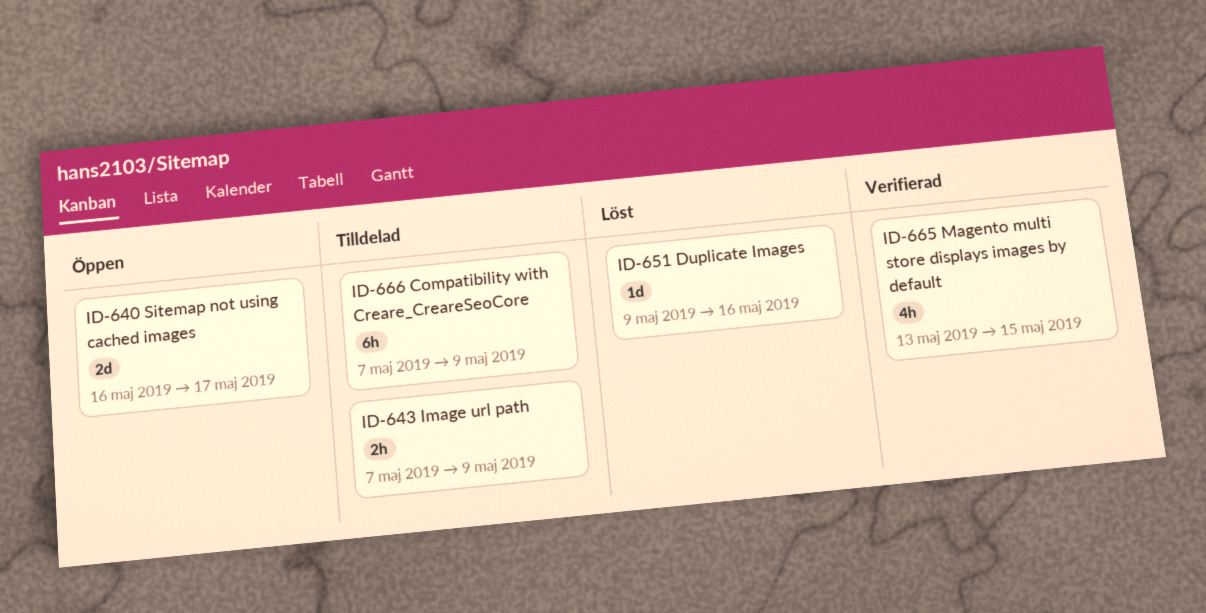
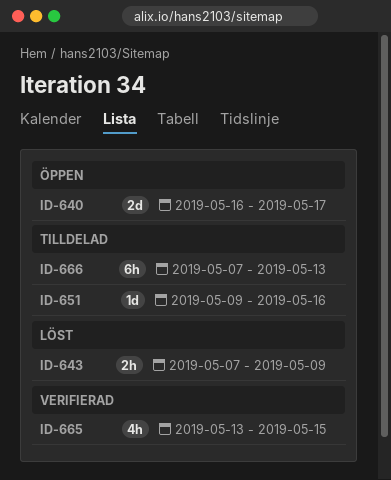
ID-643, status: Tilldelad -> Löst
ID-651, status: Löst -> Tilldelad
ID-666, due: May 9 -> May 13

